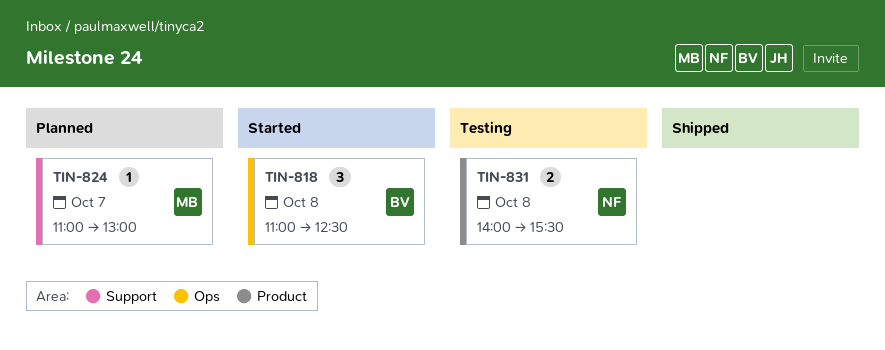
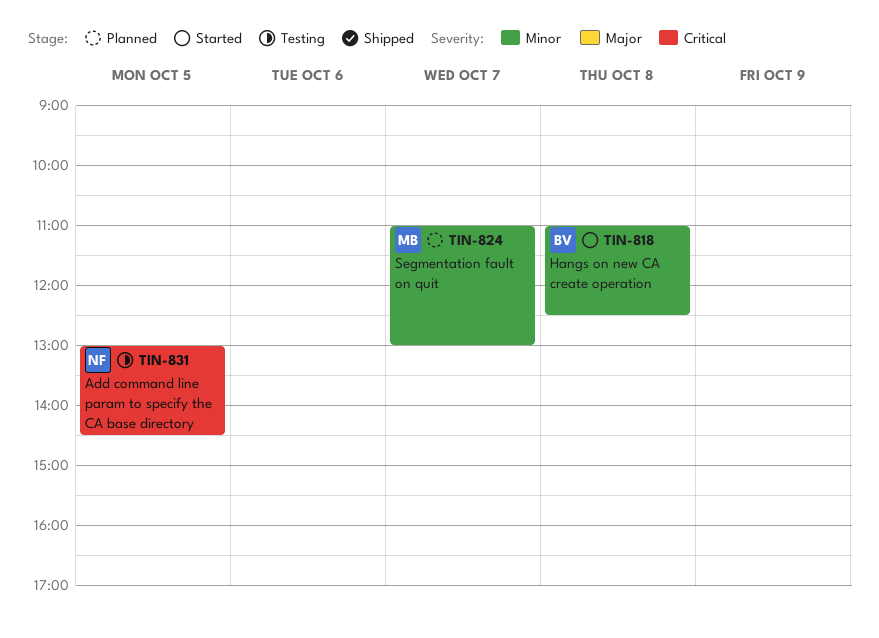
TIN-831, day: Oct 8 -> Oct 5
TIN-831, begins: 14:00 -> 13:00
TIN-831, ends: 15:30 -> 14:30

